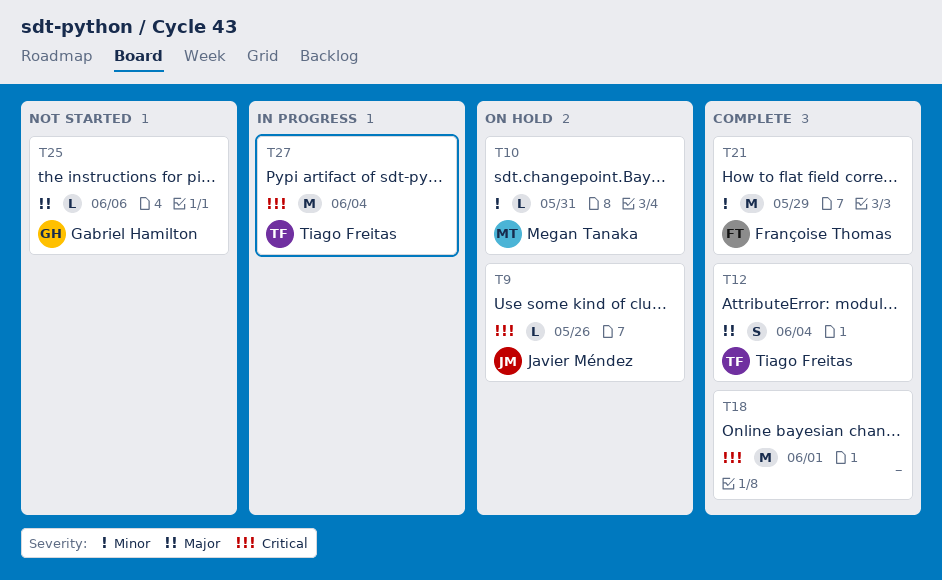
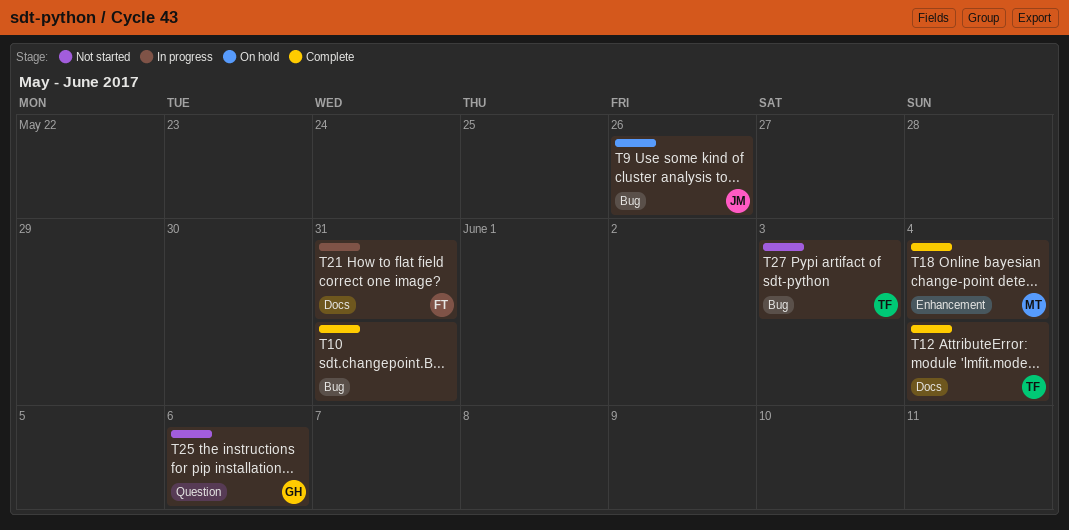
T10, status: On hold -> Complete
T10, owner: Megan Tanaka -> none
T18, owner: none -> Megan Tanaka
T18, due: Jun 1 -> Jun 4
T21, status: Complete -> In progress
T21, due: May 29 -> May 31
T27, status: In progress -> Not started
T27, due: Jun 4 -> Jun 3

